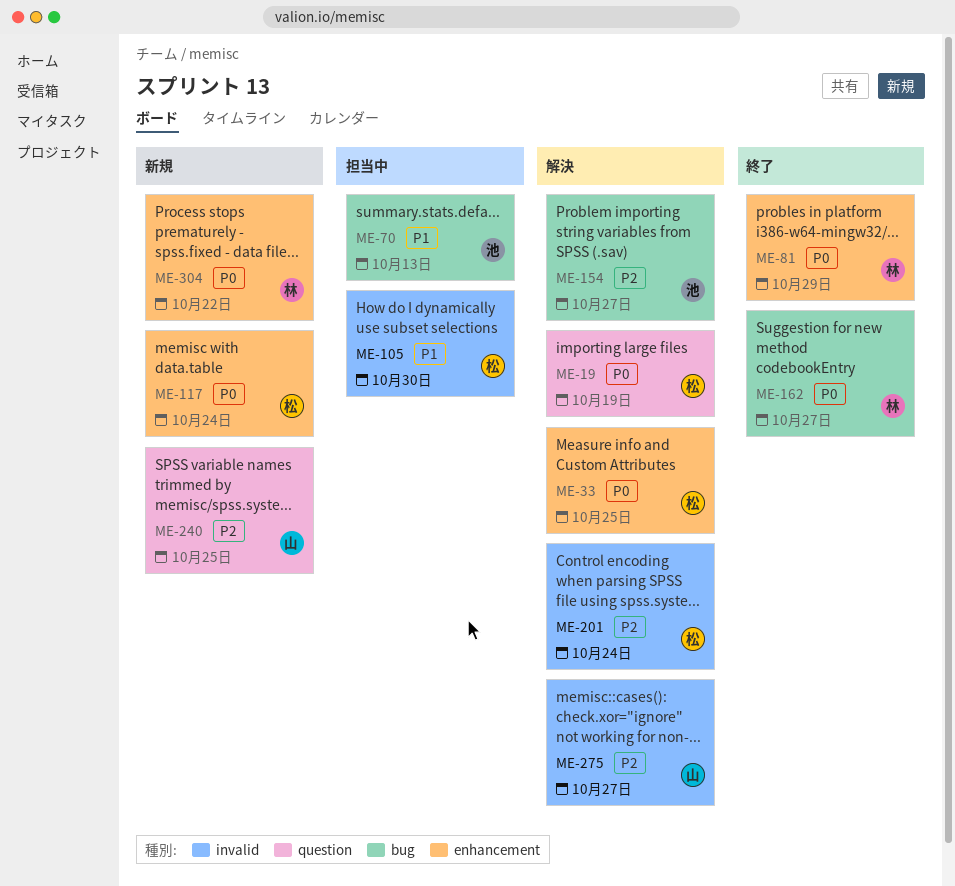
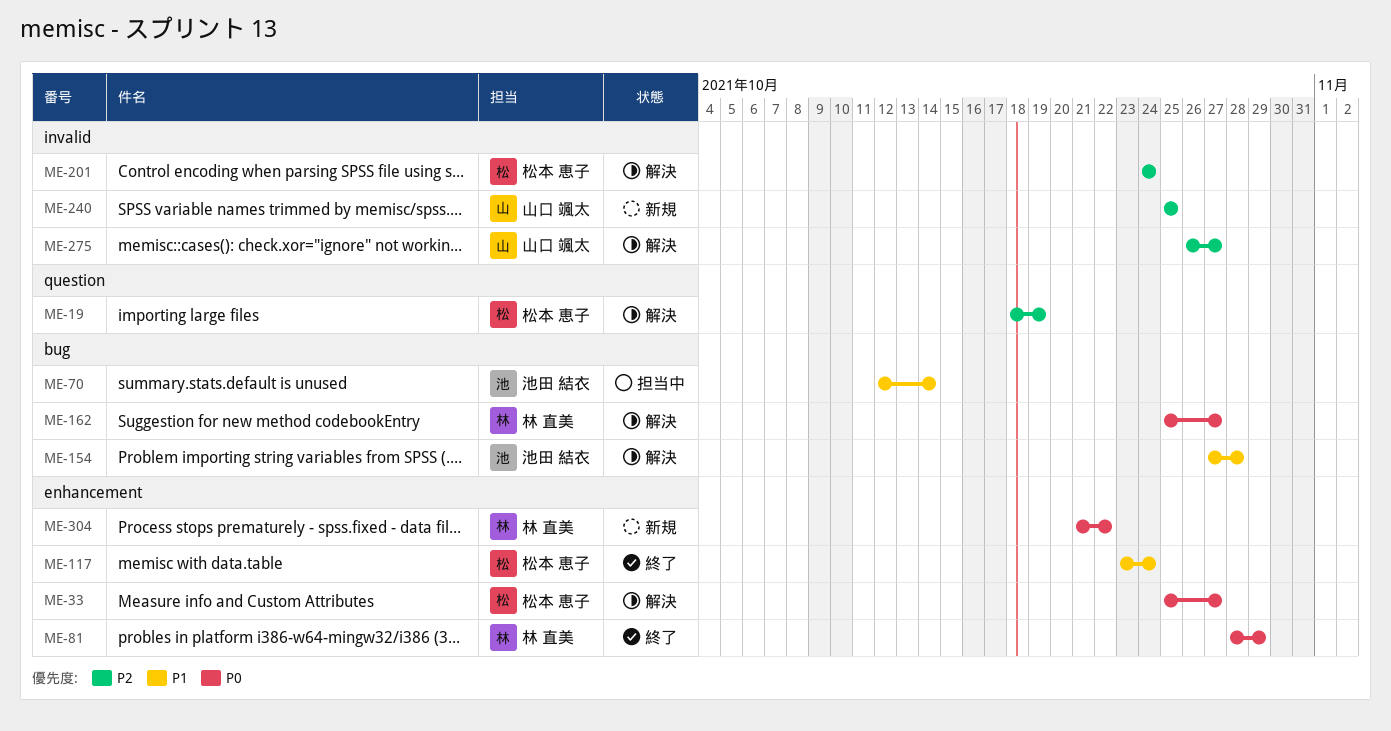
ME-19, priority: P0 -> P2
ME-33, due: Oct 25 -> Oct 27
ME-70, due: Oct 13 -> Oct 14
ME-105: present -> none
ME-117, status: 新規 -> 終了
ME-117, priority: P0 -> P1
ME-154, priority: P2 -> P1
ME-154, due: Oct 27 -> Oct 28
ME-162, status: 終了 -> 解決
ME-240, label: question -> invalid

